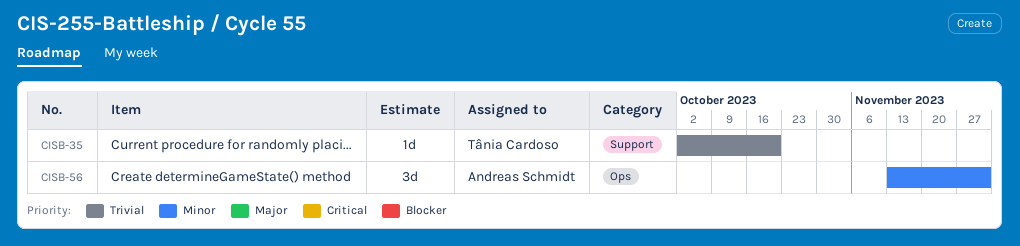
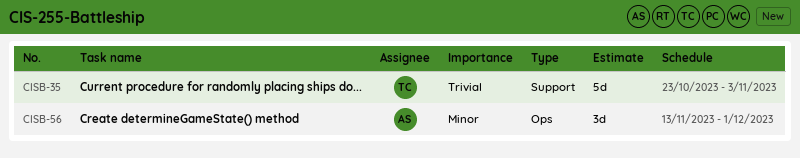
CISB-35, estimate: 1d -> 5d
CISB-35, start: Oct 2 -> Oct 23
CISB-35, due: Oct 20 -> Nov 3

